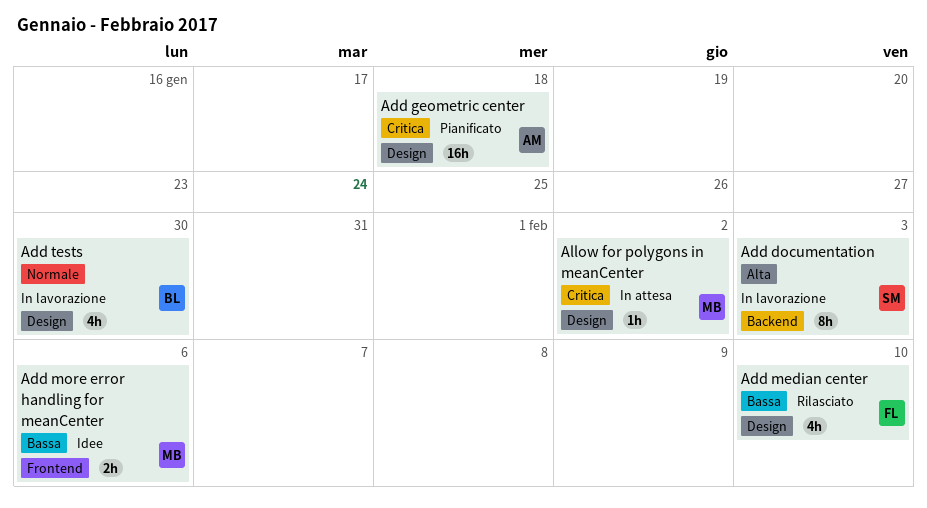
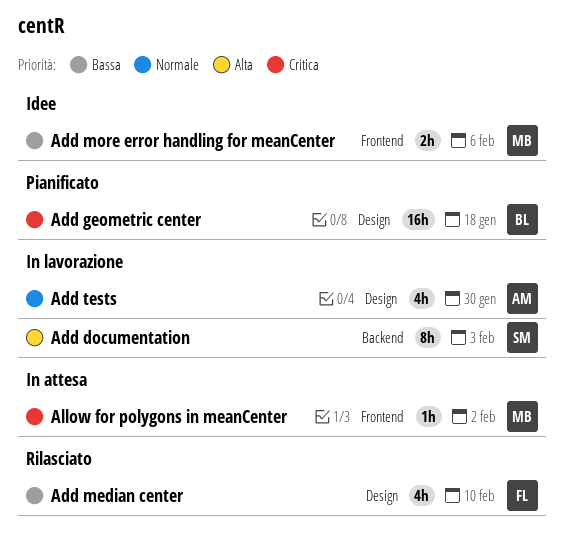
Add geometric center, owner: AM -> BL
Add tests, owner: BL -> AM
Allow for polygons in meanCenter, label: Design -> Frontend

